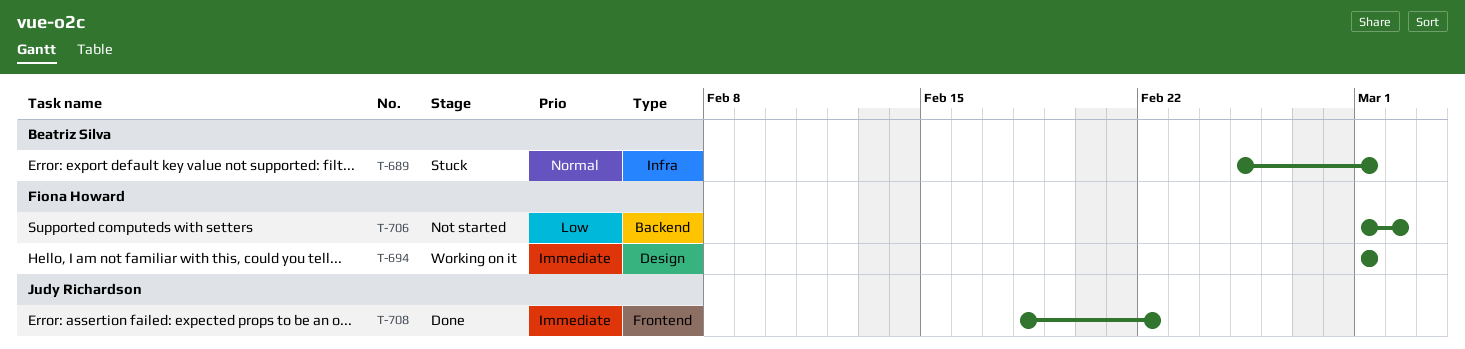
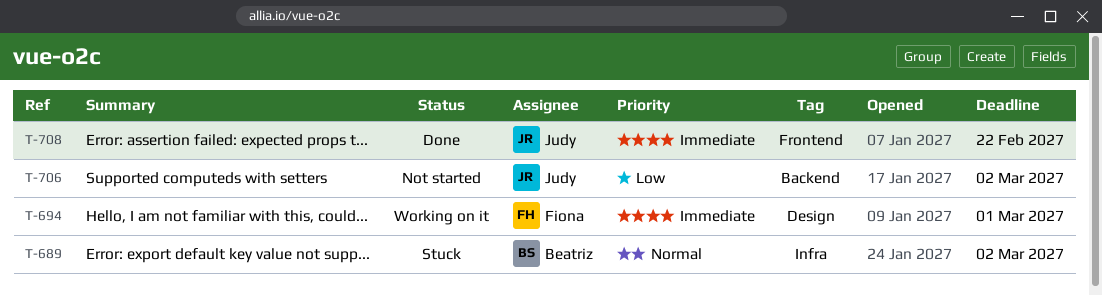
T-689, due: Mar 1 -> Mar 2
T-706, owner: Fiona Howard -> Judy Richardson

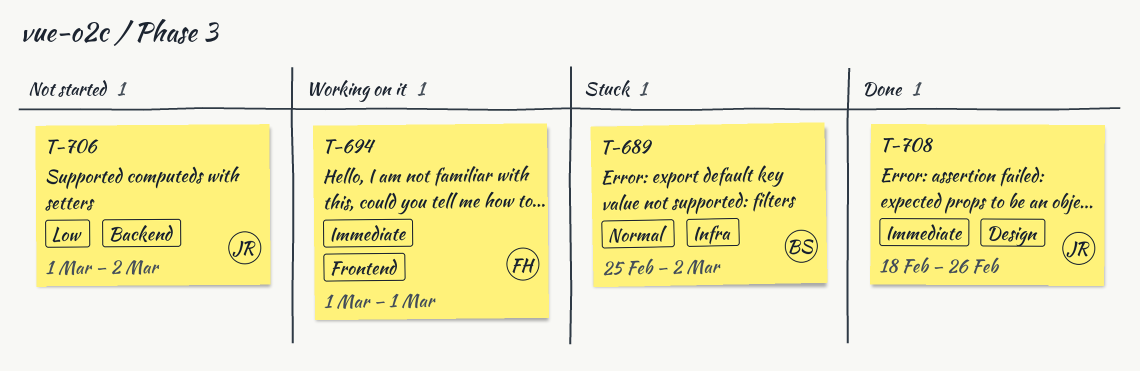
T-694, label: Design -> Frontend
T-708, label: Frontend -> Design
T-708, due: Feb 22 -> Feb 26

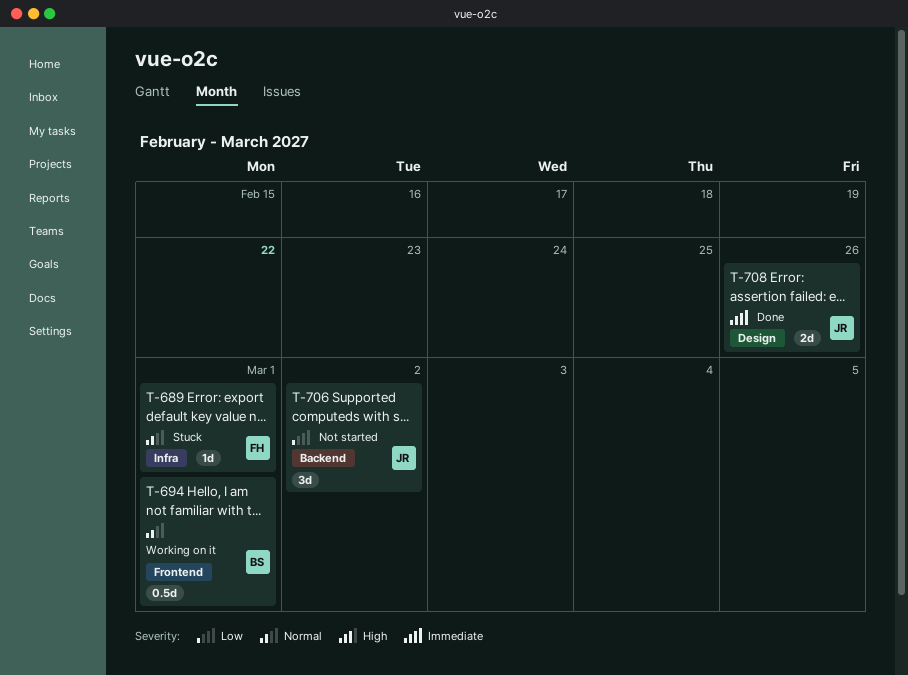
T-689, owner: BS -> FH
T-689, due: Mar 2 -> Mar 1
T-694, owner: FH -> BS
T-694, priority: Immediate -> Normal

